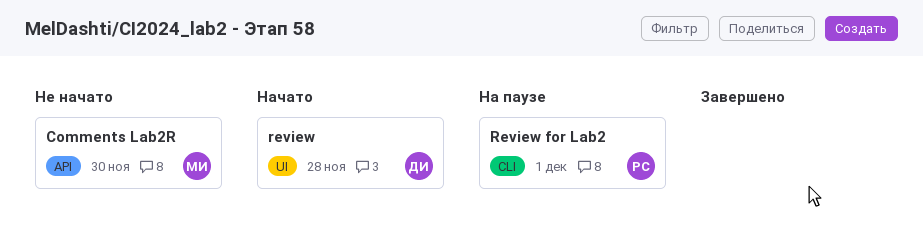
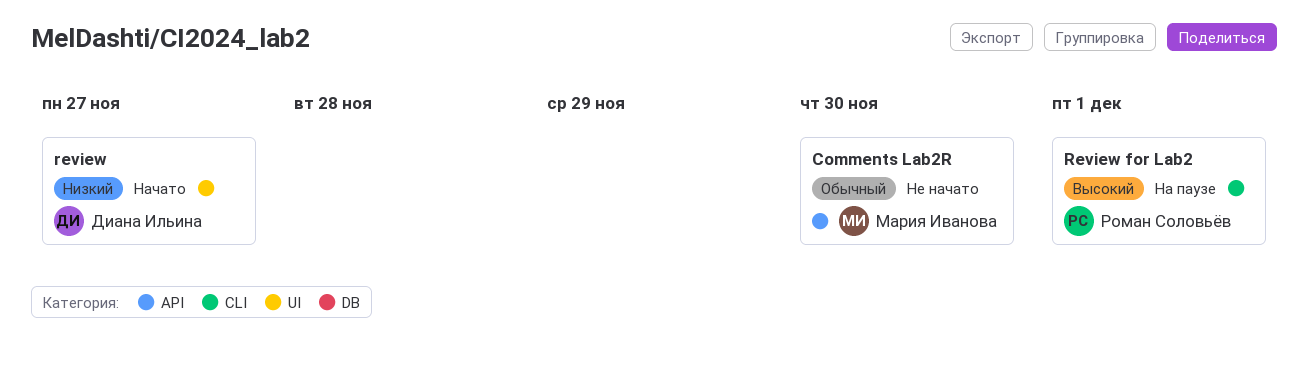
review, due: Nov 28 -> Nov 27

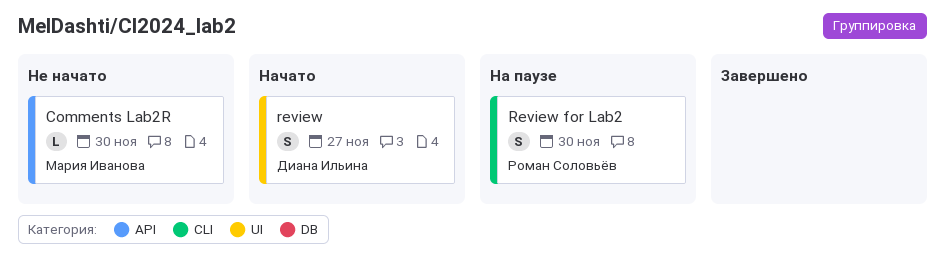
Review for Lab2, due: Dec 1 -> Nov 30

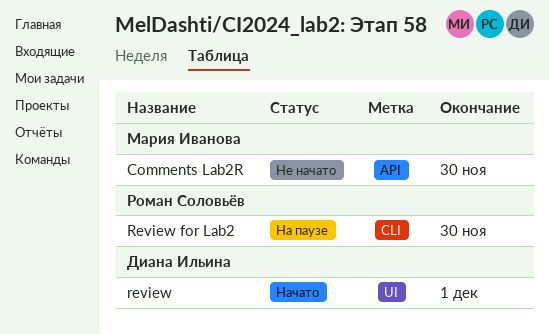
review, due: Nov 27 -> Dec 1

